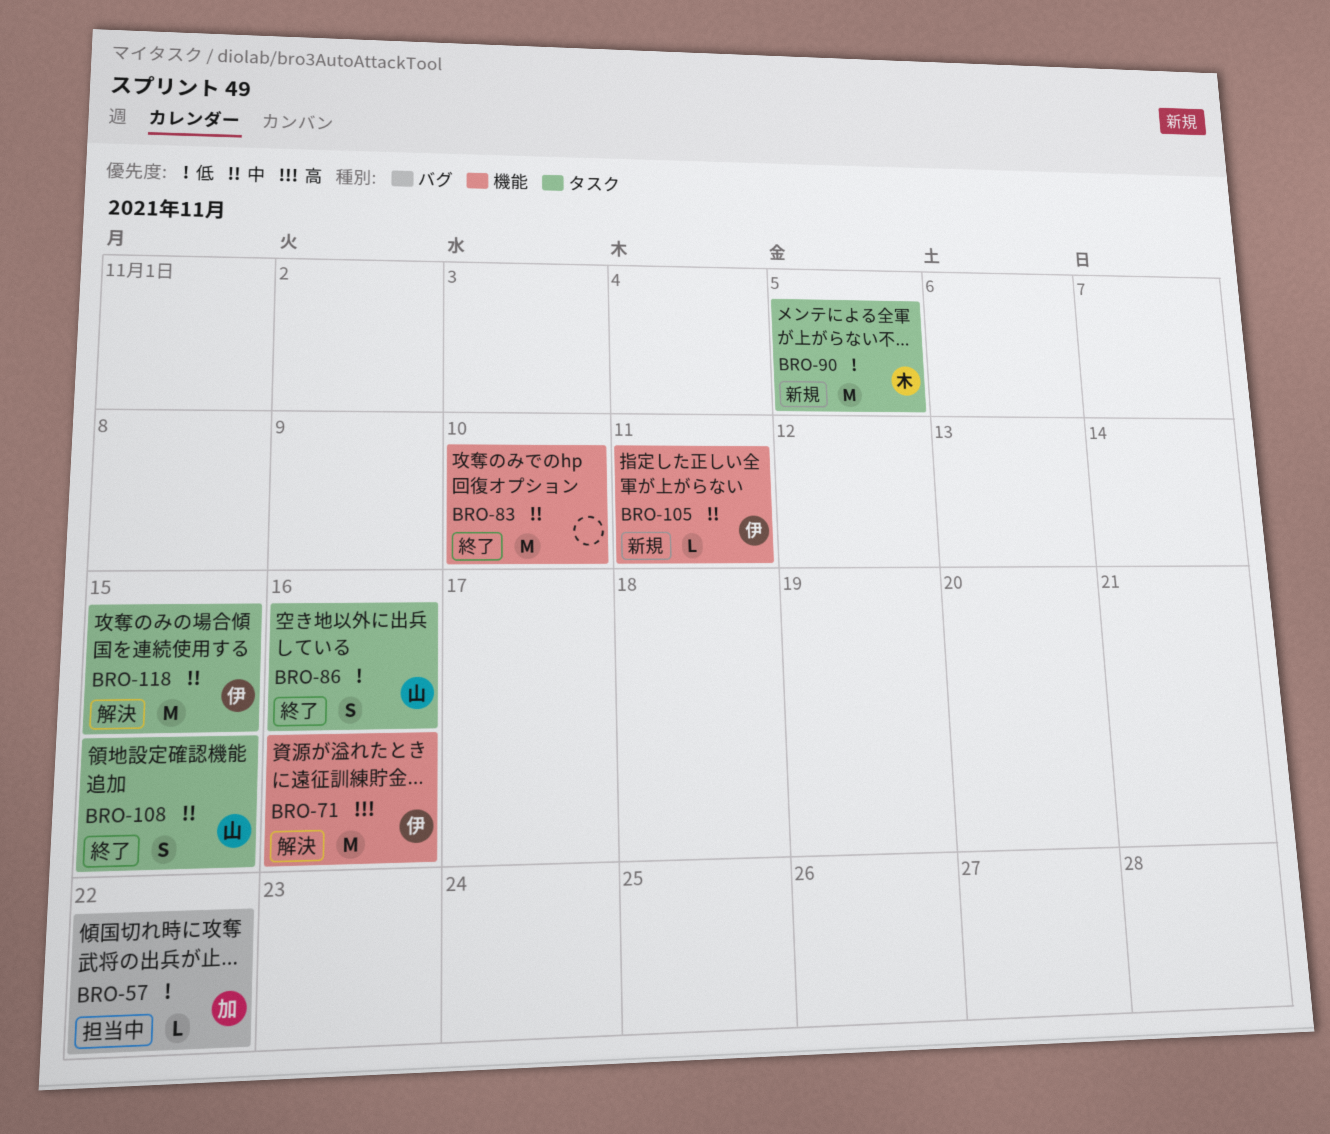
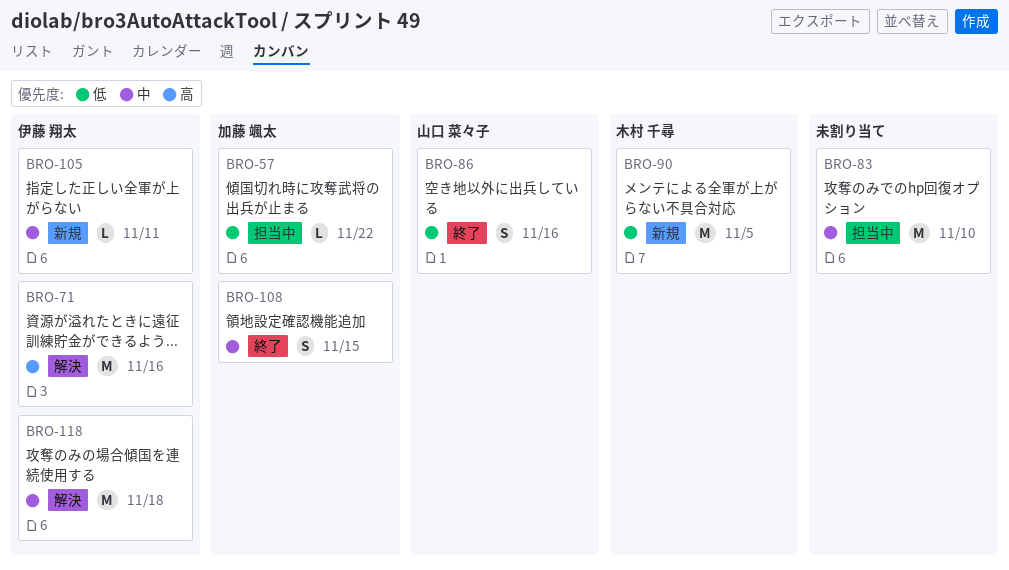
BRO-83, status: 終了 -> 担当中
BRO-108, owner: 山口 菜々子 -> 加藤 颯太
BRO-118, due: Nov 15 -> Nov 18

